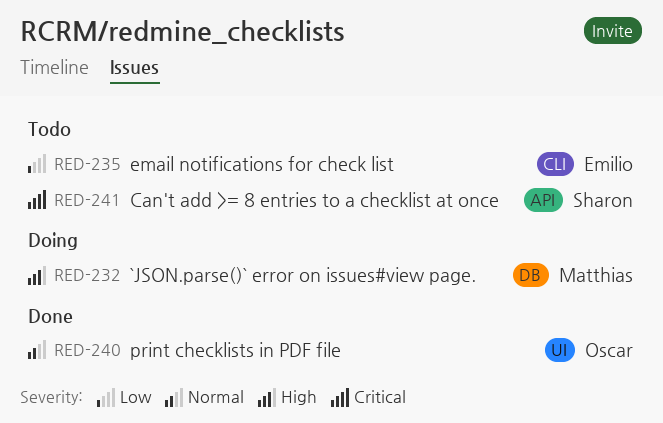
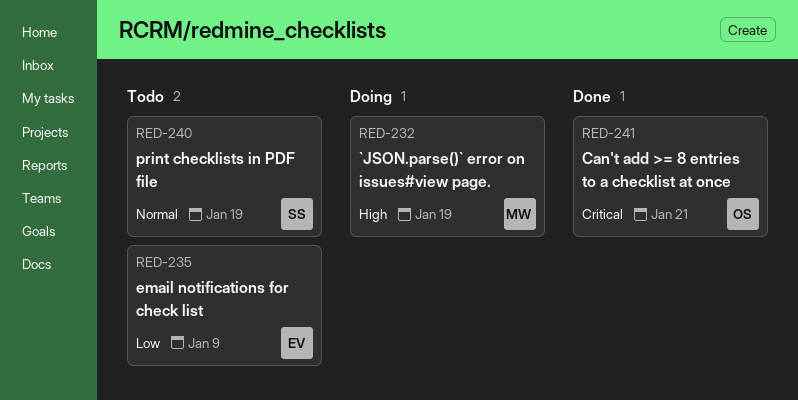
RED-240, status: Done -> Todo
RED-240, owner: Oscar -> Sharon
RED-241, status: Todo -> Done
RED-241, owner: Sharon -> Oscar

